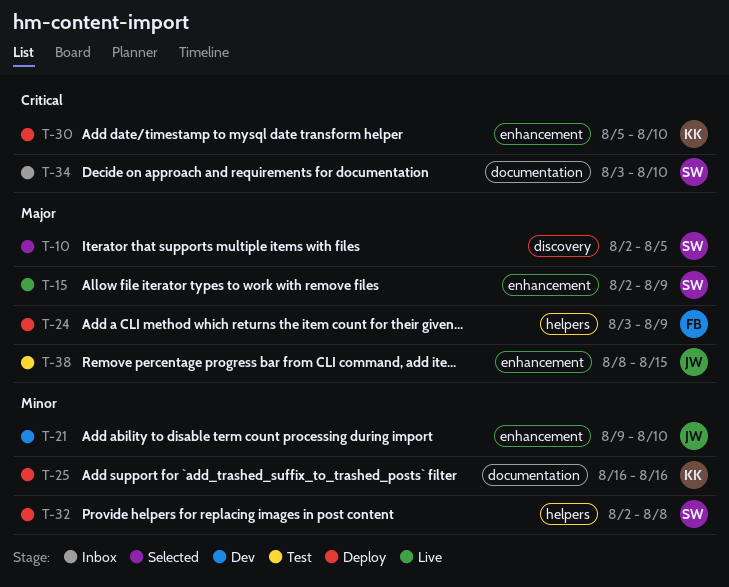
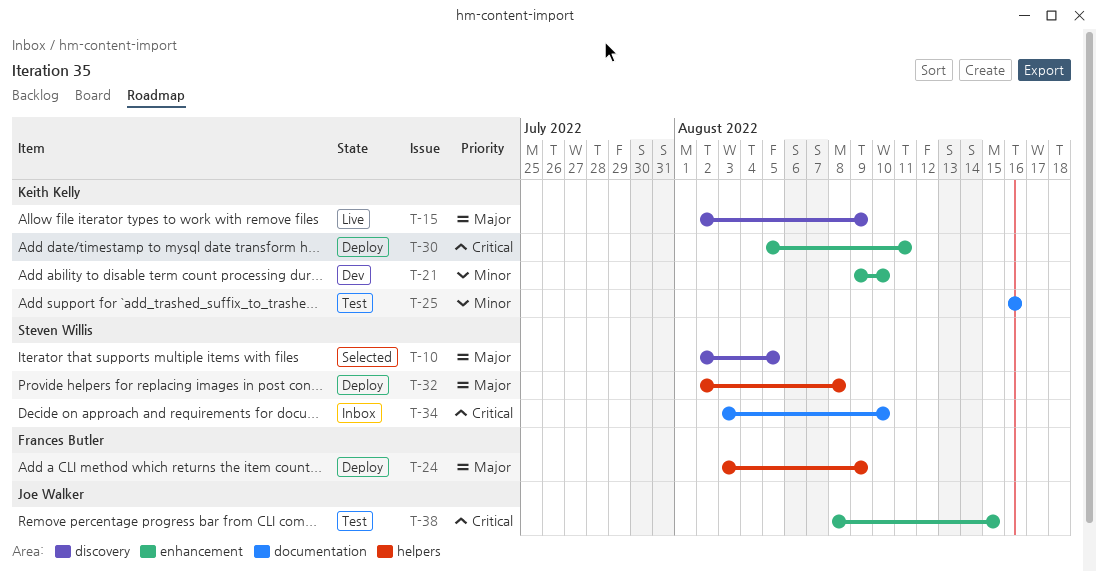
T-15, owner: Steven Willis -> Keith Kelly
T-15, label: enhancement -> discovery
T-21, owner: Joe Walker -> Keith Kelly
T-25, status: Deploy -> Test
T-30, due: Aug 10 -> Aug 11
T-32, priority: Minor -> Major
T-38, priority: Major -> Critical

